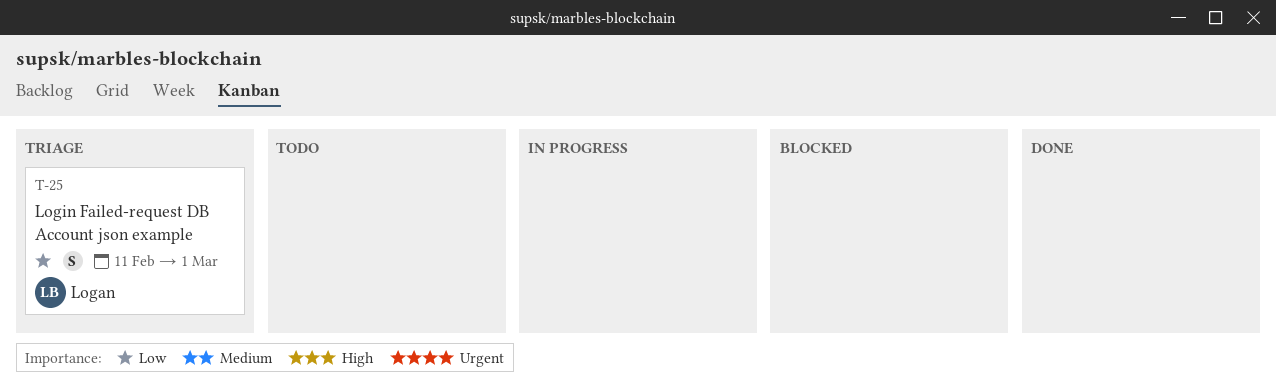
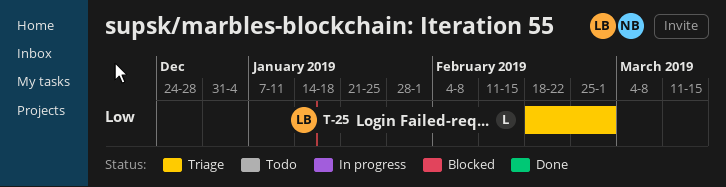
T-25, estimate: S -> L
T-25, start: Feb 11 -> Feb 18

